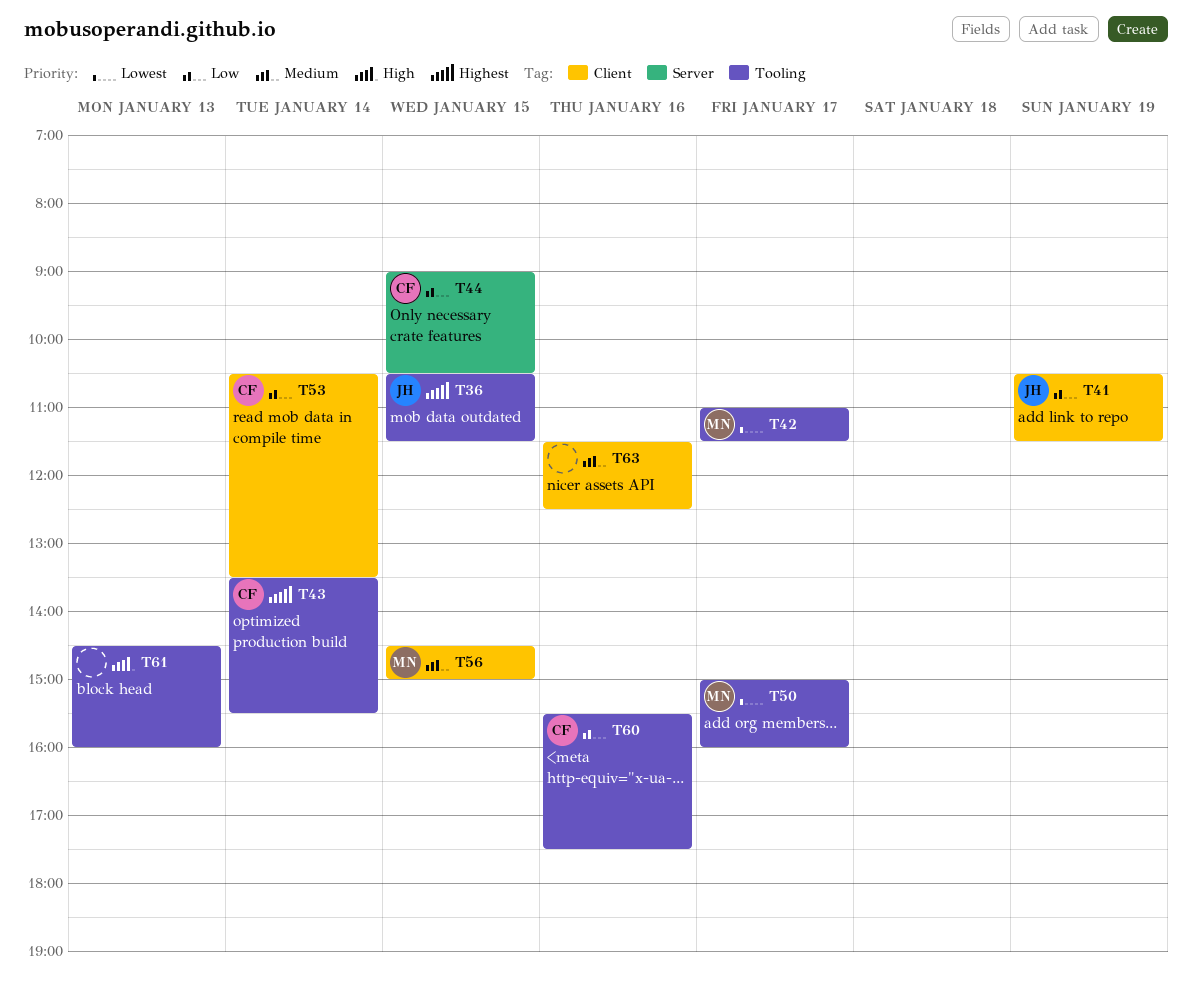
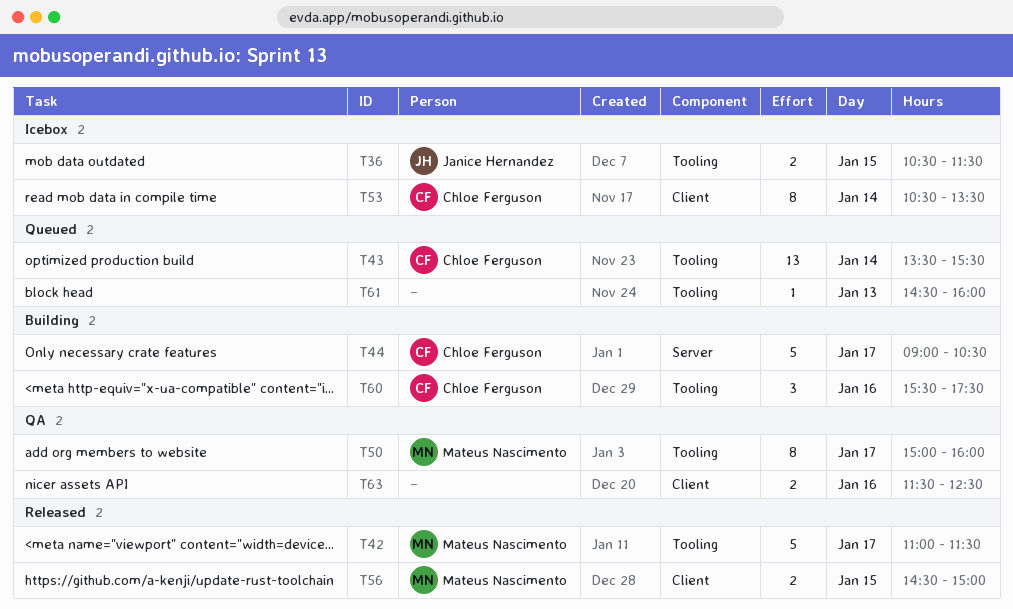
T41: present -> none
T44, day: Jan 15 -> Jan 17

